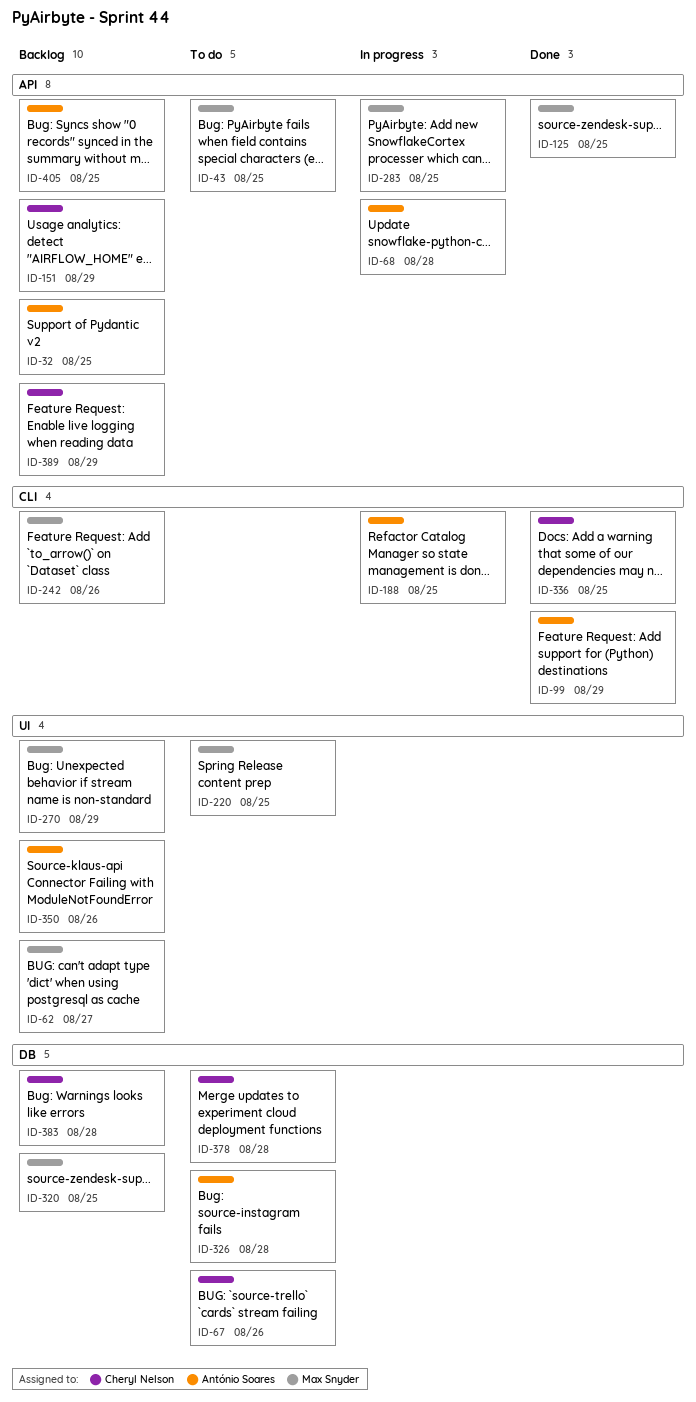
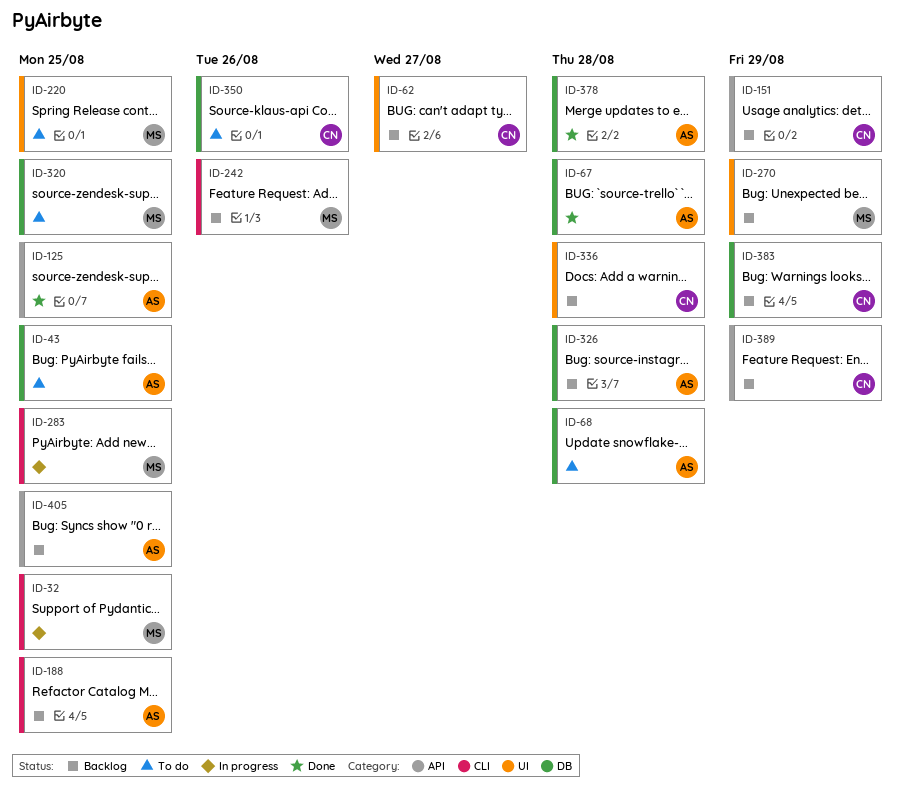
ID-32, status: Backlog -> In progress
ID-32, owner: António Soares -> Max Snyder
ID-32, label: API -> CLI
ID-43, owner: Max Snyder -> António Soares
ID-43, label: API -> DB
ID-62, owner: Max Snyder -> Cheryl Nelson
ID-67, status: To do -> Done
ID-67, owner: Cheryl Nelson -> António Soares
ID-67, due: Aug 26 -> Aug 28
ID-68, status: In progress -> To do
ID-68, label: API -> DB
ID-99: present -> none
ID-125, owner: Max Snyder -> António Soares
ID-188, status: In progress -> Backlog
ID-283, label: API -> CLI
ID-320, status: Backlog -> To do
ID-326, status: To do -> Backlog
ID-336, status: Done -> Backlog
ID-336, label: CLI -> UI
ID-336, due: Aug 25 -> Aug 28
ID-350, status: Backlog -> To do
ID-350, owner: António Soares -> Cheryl Nelson
ID-350, label: UI -> DB
ID-378, status: To do -> Done
ID-378, owner: Cheryl Nelson -> António Soares
ID-383, due: Aug 28 -> Aug 29

